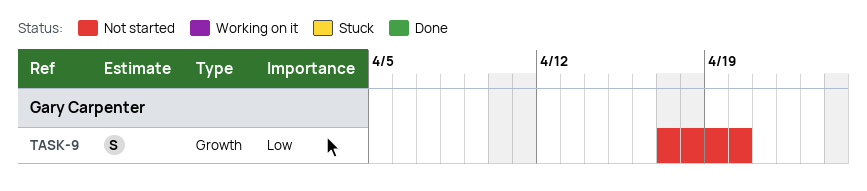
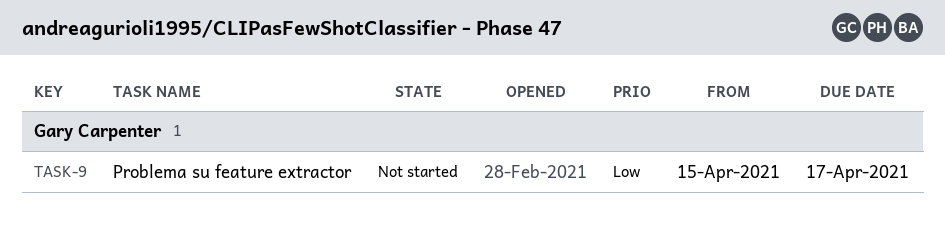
TASK-9, start: Apr 17 -> Apr 15
TASK-9, due: Apr 20 -> Apr 17

